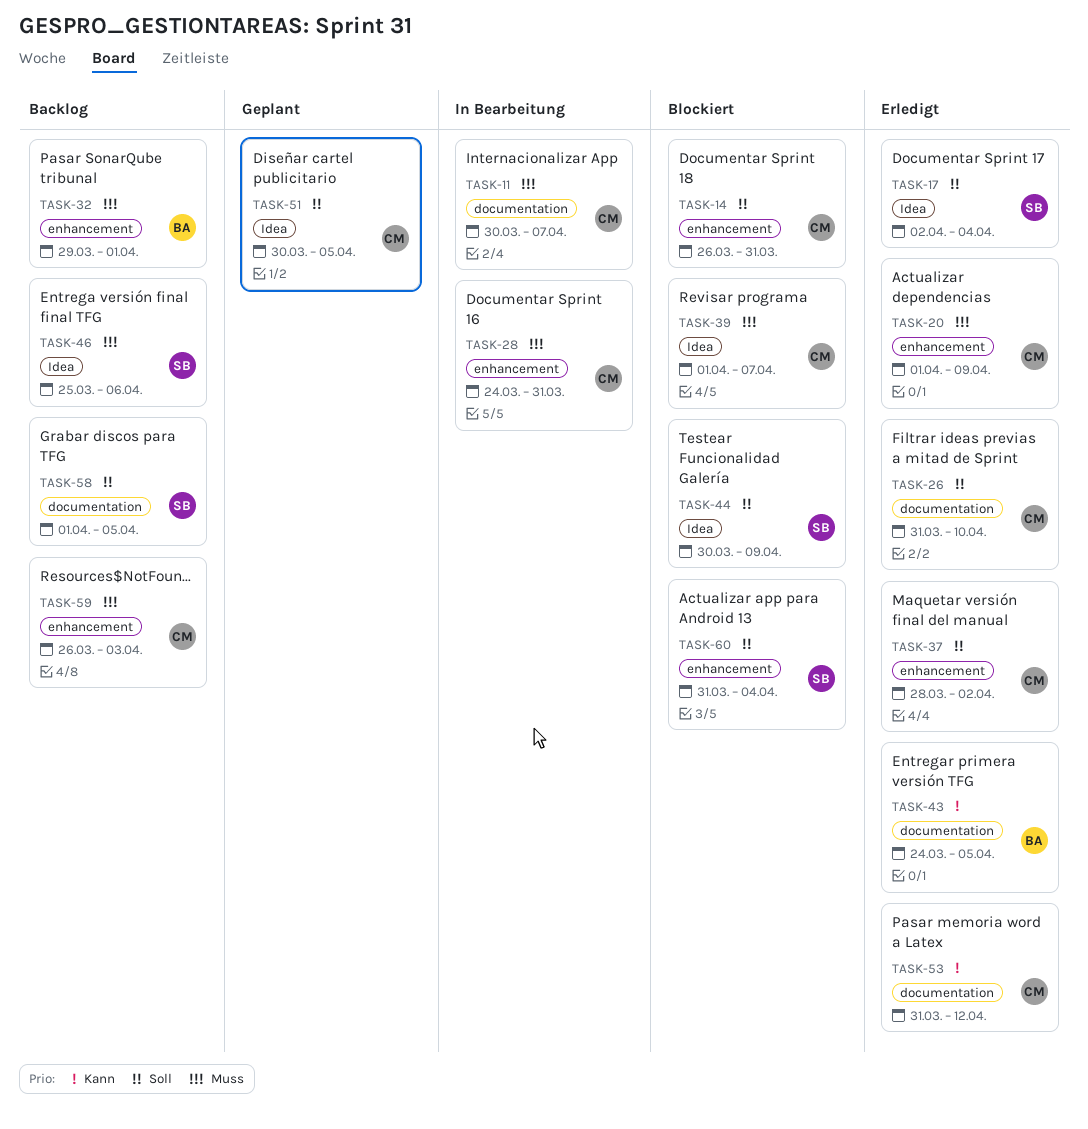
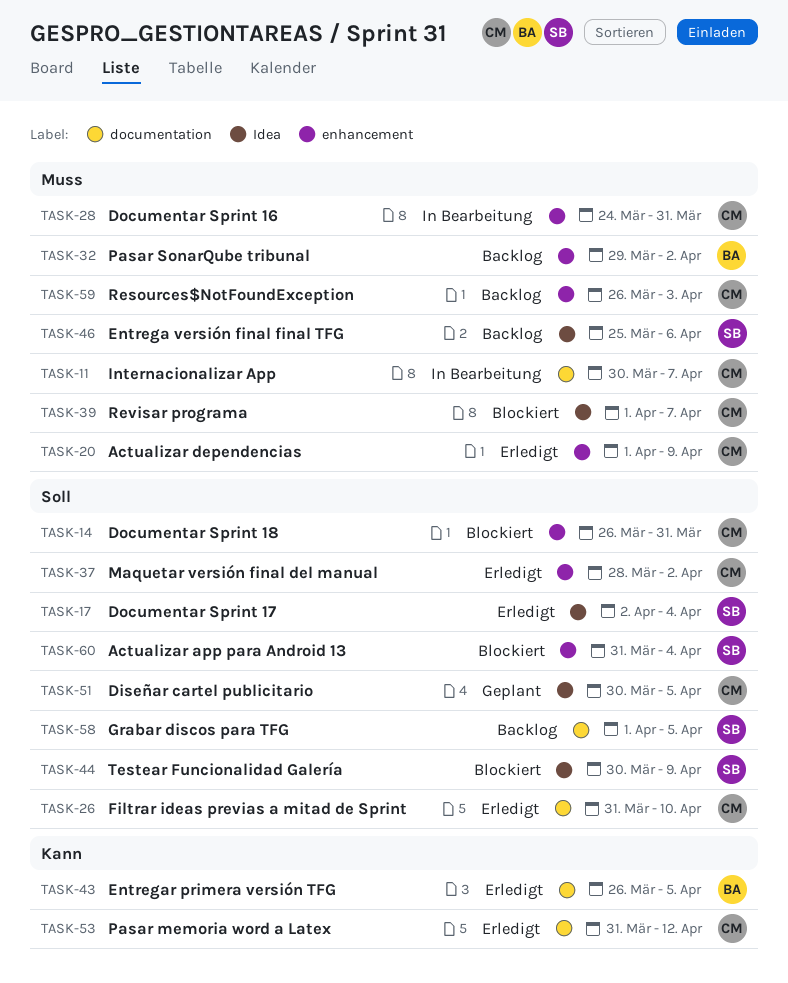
TASK-32, due: Apr 1 -> Apr 2
TASK-43, start: Mar 24 -> Mar 26

